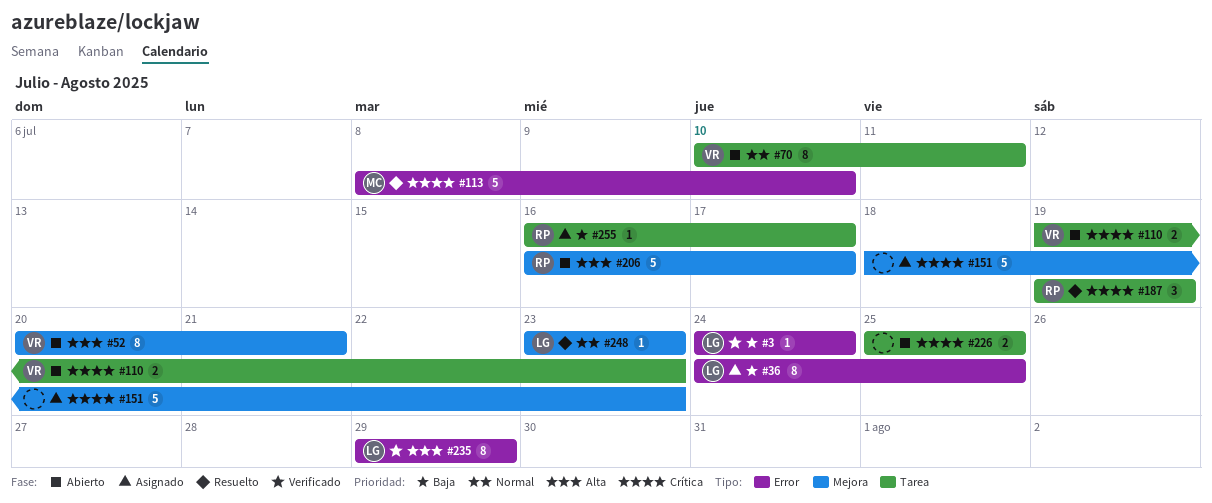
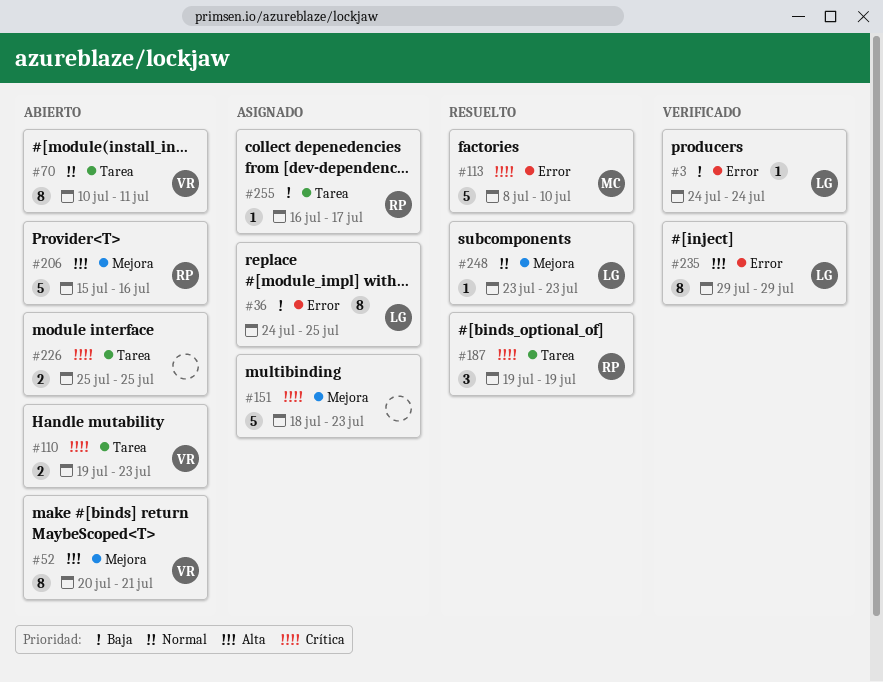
#206, start: Jul 16 -> Jul 15
#206, due: Jul 17 -> Jul 16

